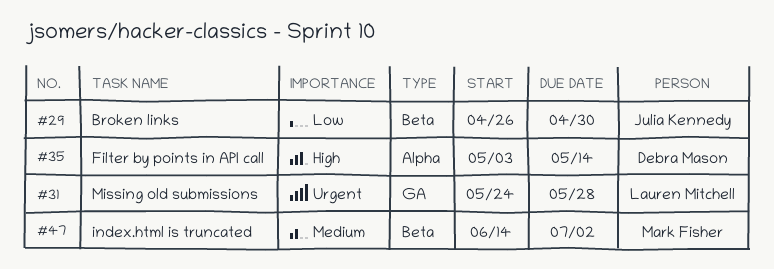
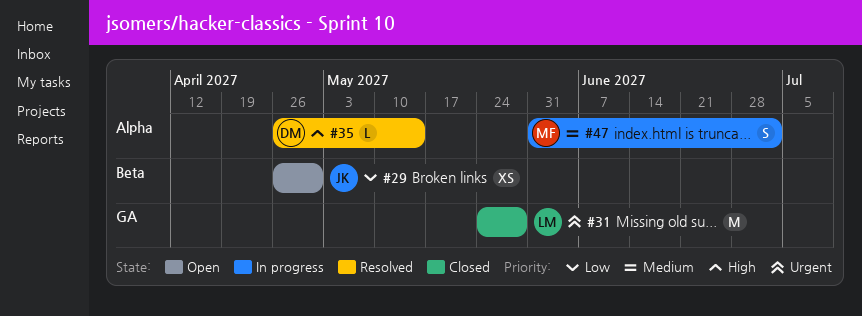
#35, start: May 3 -> Apr 26
#47, label: Beta -> Alpha
#47, start: Jun 14 -> May 31

